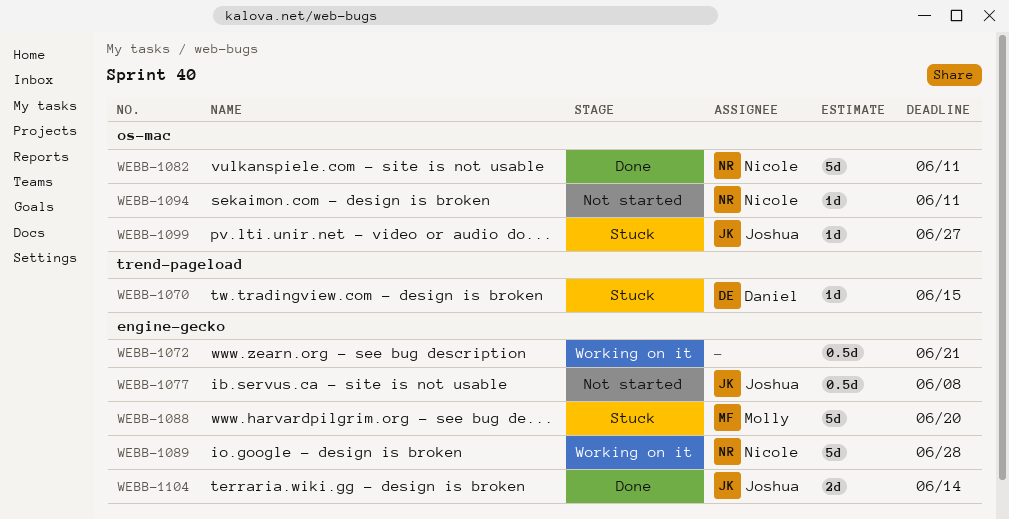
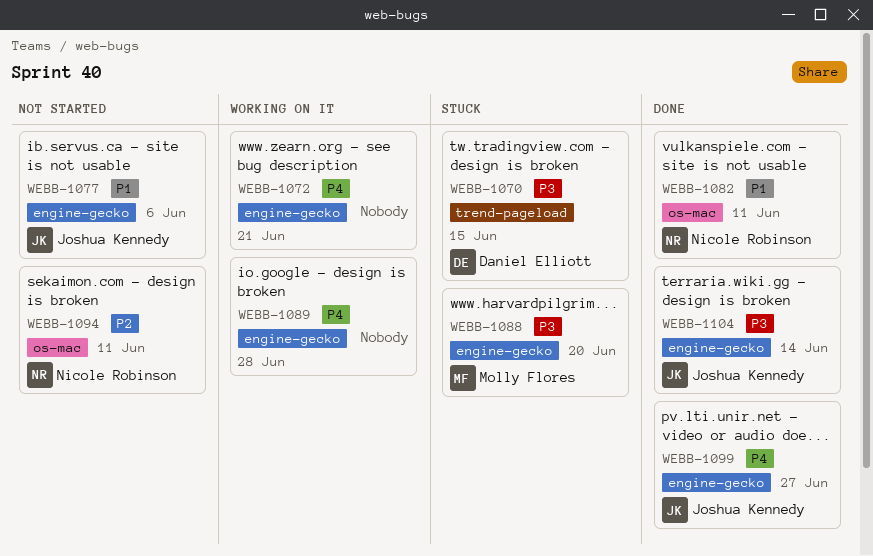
WEBB-1077, due: Jun 8 -> Jun 6
WEBB-1089, owner: Nicole Robinson -> none
WEBB-1099, status: Stuck -> Done
WEBB-1099, label: os-mac -> engine-gecko

